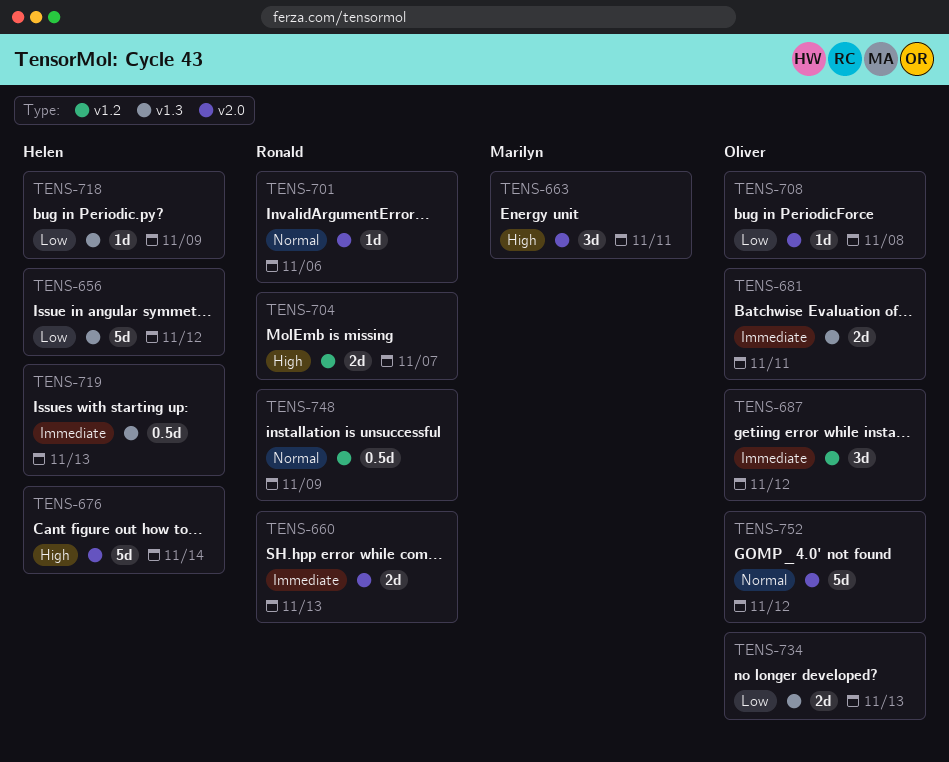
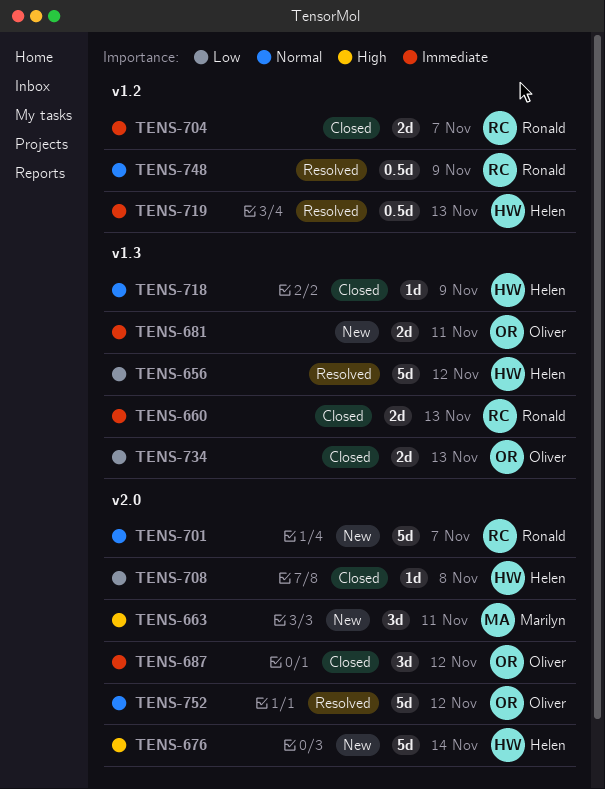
TENS-660, label: v2.0 -> v1.3
TENS-687, label: v1.2 -> v2.0
TENS-701, estimate: 1d -> 5d
TENS-701, due: Nov 6 -> Nov 7
TENS-704, priority: High -> Immediate
TENS-708, owner: Oliver -> Helen
TENS-718, priority: Low -> Normal
TENS-719, label: v1.3 -> v1.2

